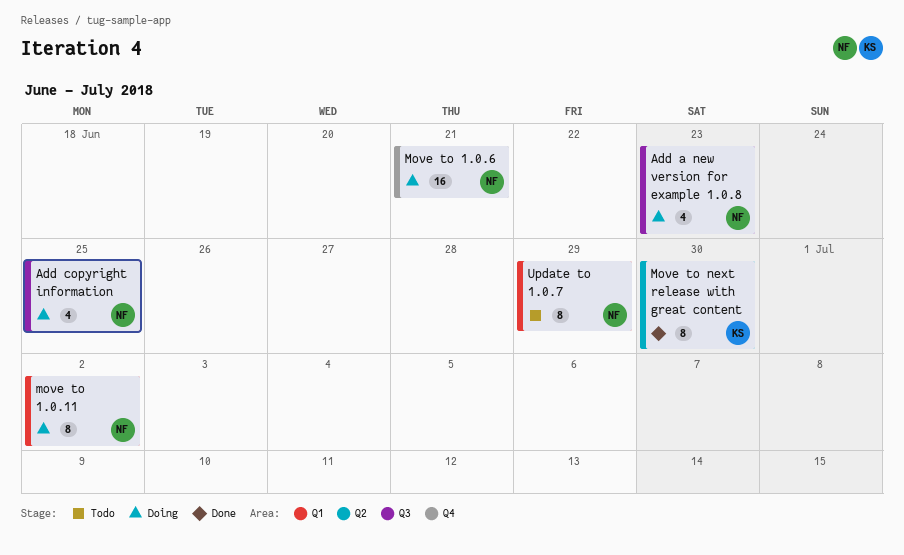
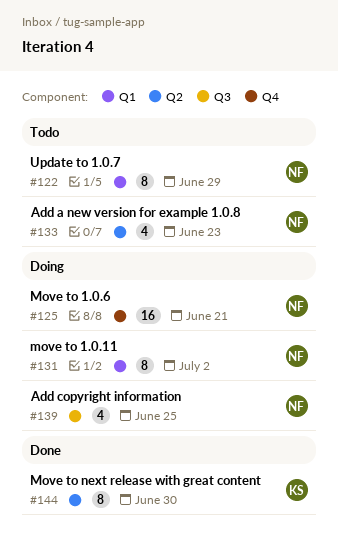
Add a new version for example 1.0.8, status: Doing -> Todo
Add a new version for example 1.0.8, label: Q3 -> Q2

